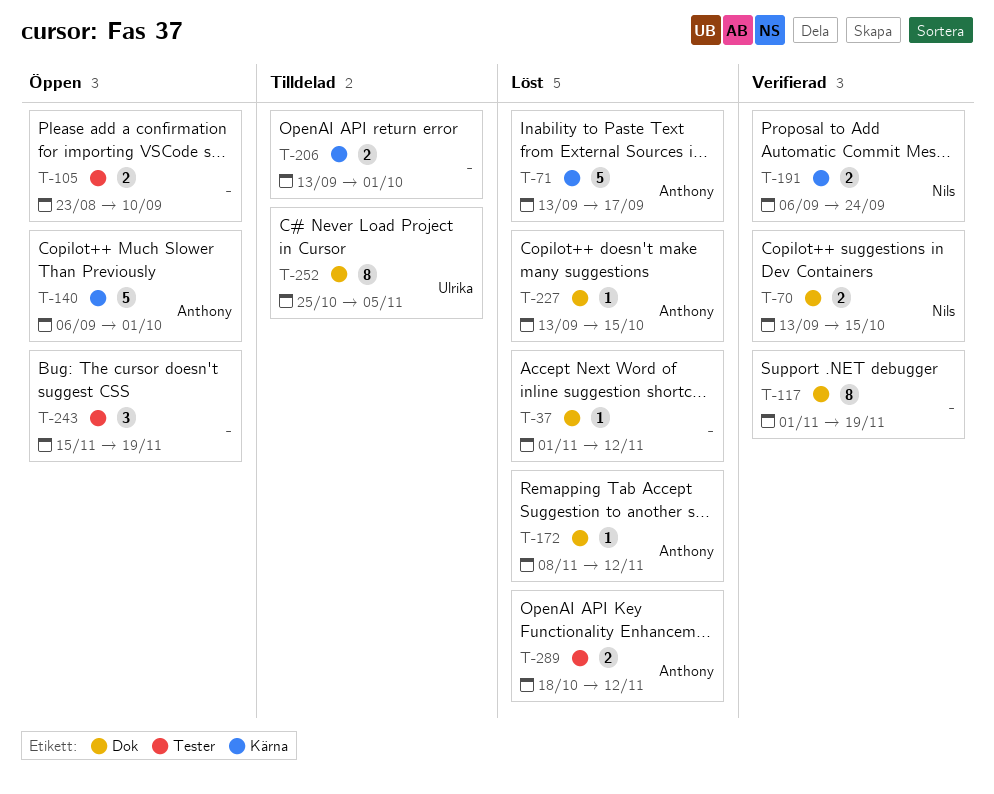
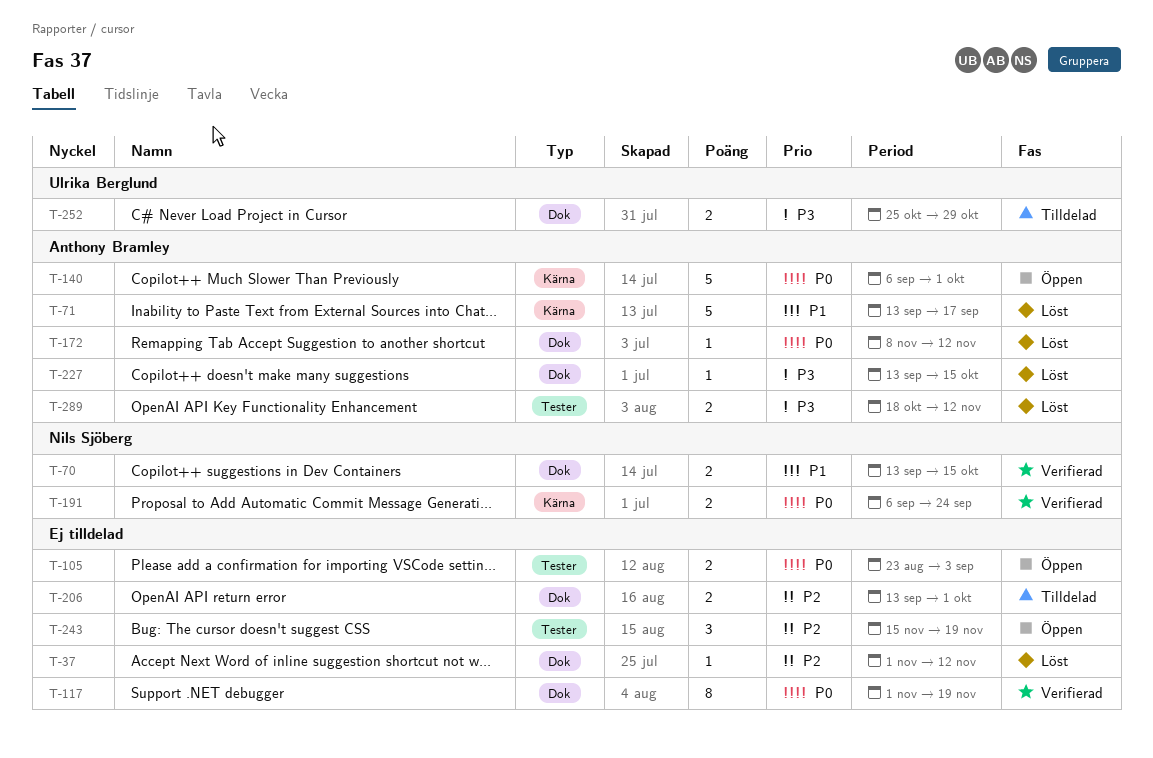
T-105, due: Sep 10 -> Sep 3
T-206, label: Kärna -> Dok
T-252, estimate: 8 -> 2
T-252, due: Nov 5 -> Oct 29

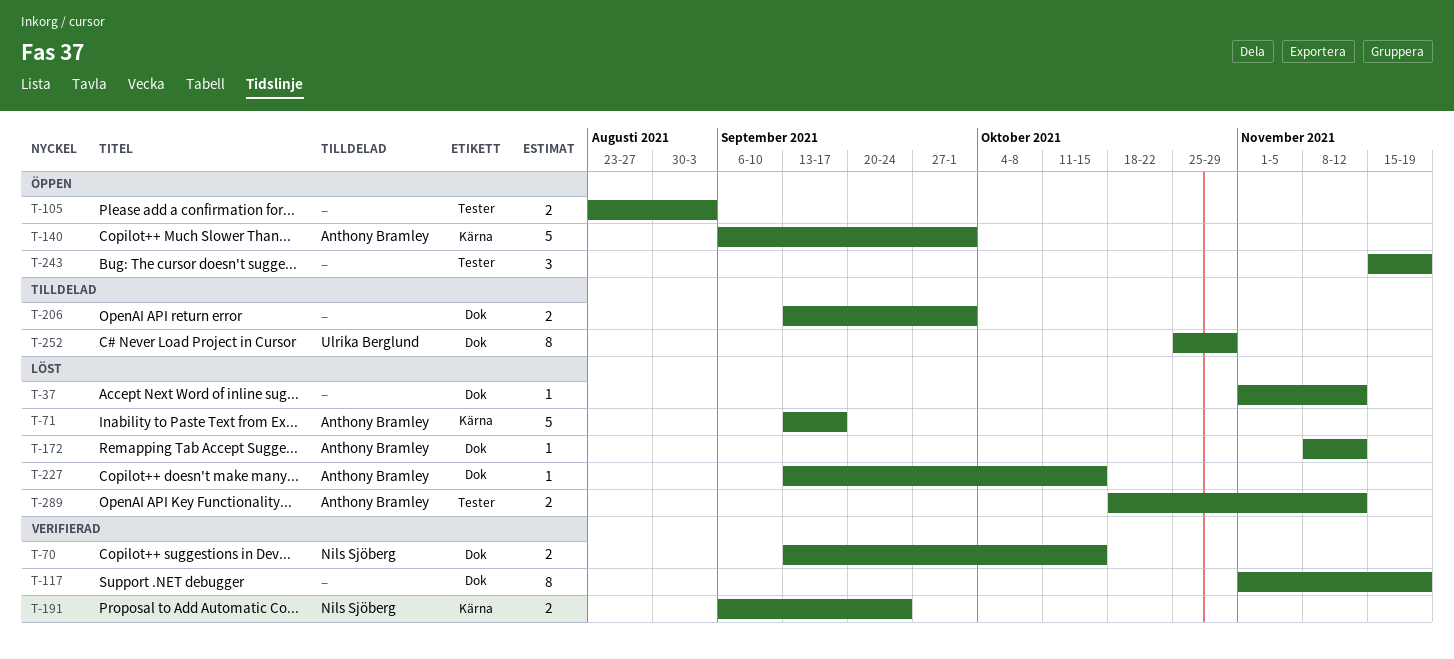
T-252, estimate: 2 -> 8

